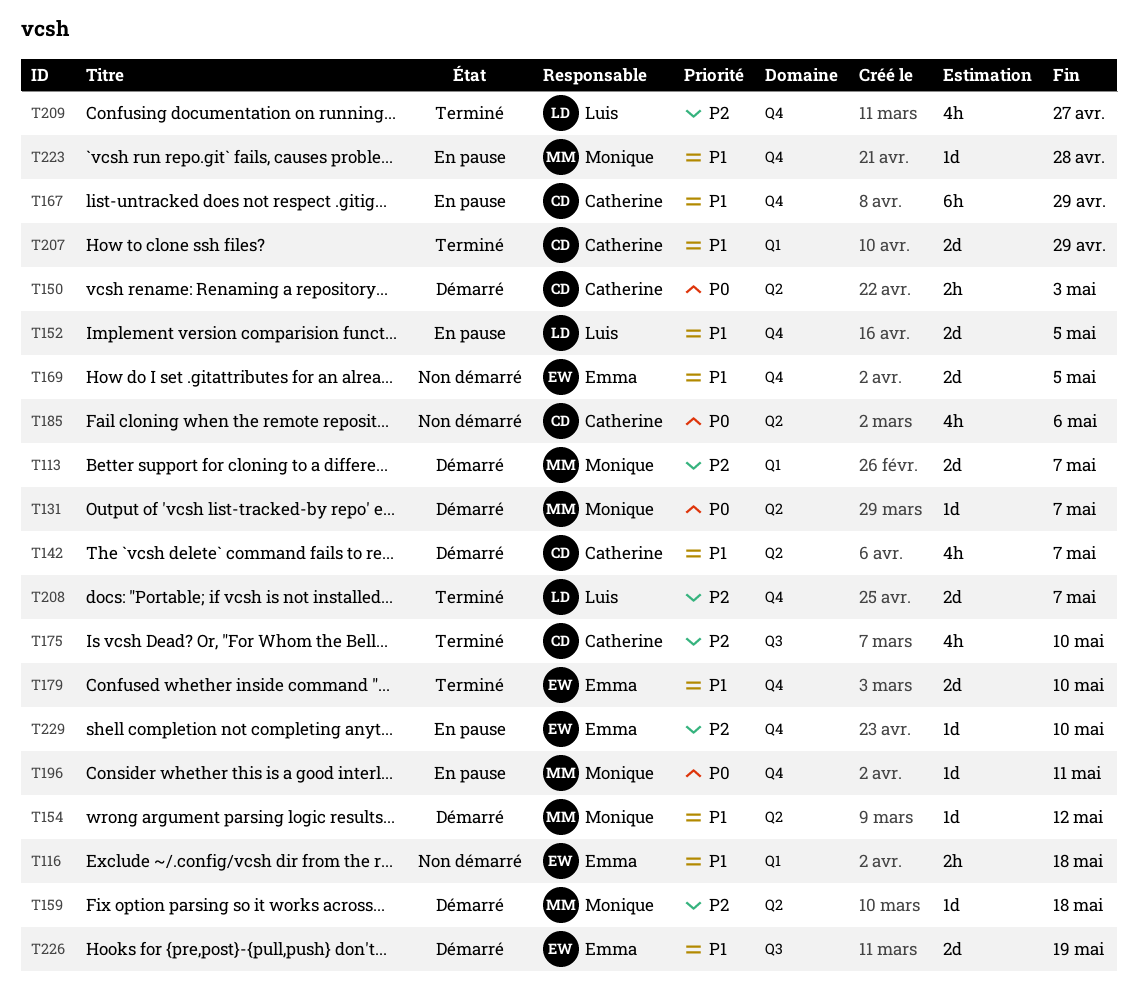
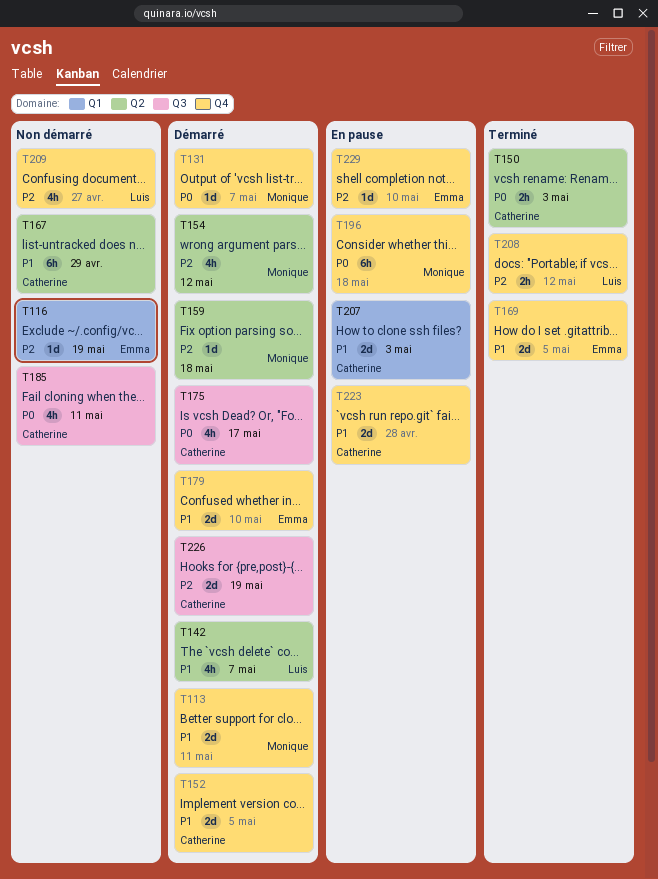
T113, priority: P2 -> P1
T113, label: Q1 -> Q4
T113, due: May 7 -> May 11
T116, priority: P1 -> P2
T116, estimate: 2h -> 1d
T116, due: May 18 -> May 19
T131, label: Q2 -> Q4
T142, owner: Catherine -> Luis
T150, status: Démarré -> Terminé
T152, status: En pause -> Démarré
T152, owner: Luis -> Catherine
T154, priority: P1 -> P2
T154, estimate: 1d -> 4h
T167, status: En pause -> Non démarré
T167, label: Q4 -> Q2
T169, status: Non démarré -> Terminé
T175, status: Terminé -> Démarré
T175, priority: P2 -> P0
T175, due: May 10 -> May 17
T179, status: Terminé -> Démarré
T185, label: Q2 -> Q3
T185, due: May 6 -> May 11
T196, estimate: 1d -> 6h
T196, due: May 11 -> May 18
T207, status: Terminé -> En pause
T207, due: Apr 29 -> May 3
T208, estimate: 2d -> 2h
T208, due: May 7 -> May 12
T209, status: Terminé -> Non démarré
T223, owner: Monique -> Catherine
T223, estimate: 1d -> 2d
T226, owner: Emma -> Catherine
T226, priority: P1 -> P2

